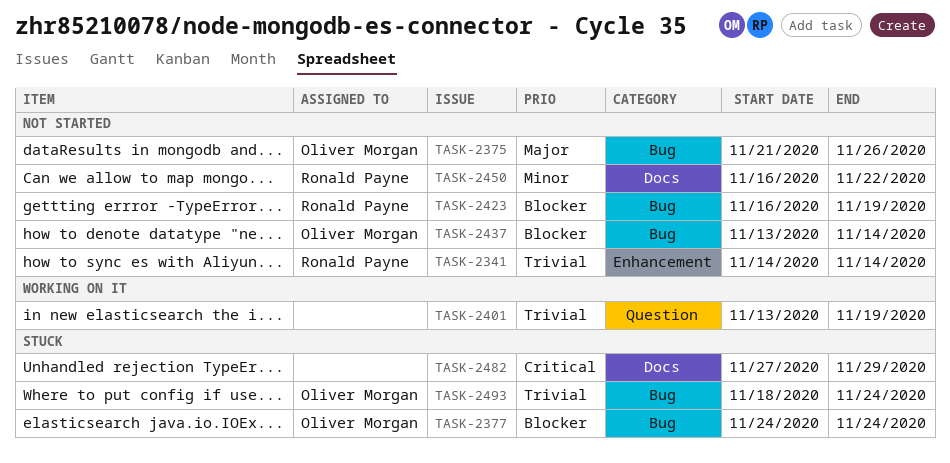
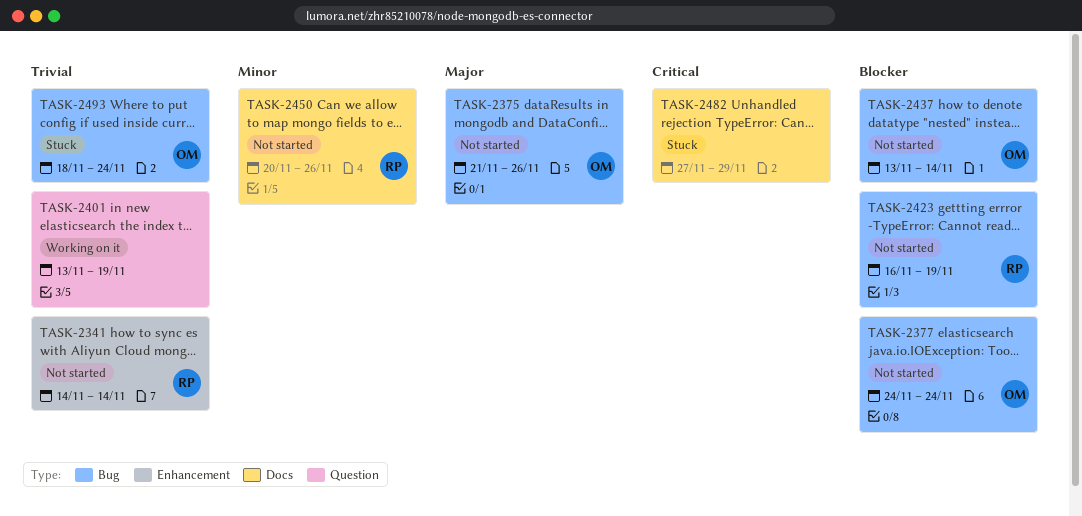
TASK-2377, status: Stuck -> Not started
TASK-2450, start: Nov 16 -> Nov 20
TASK-2450, due: Nov 22 -> Nov 26

